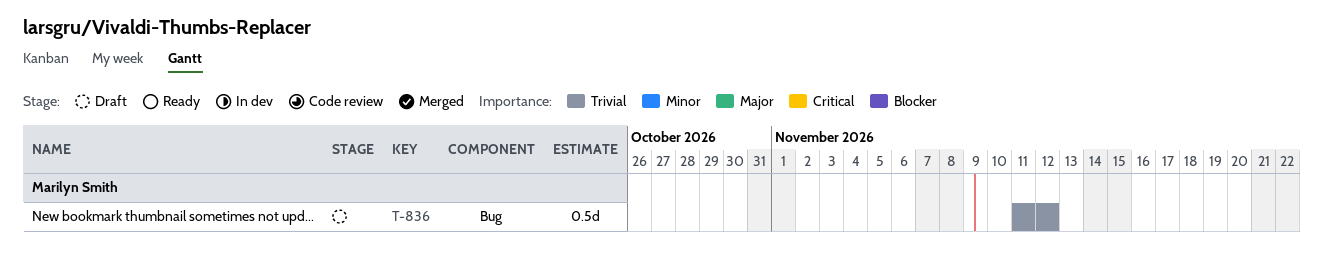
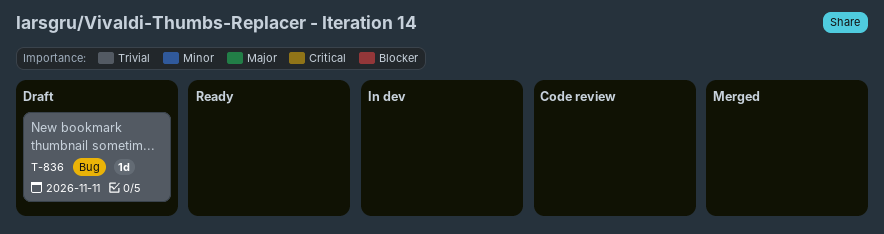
T-836, estimate: 0.5d -> 1d
T-836, due: Nov 12 -> Nov 11

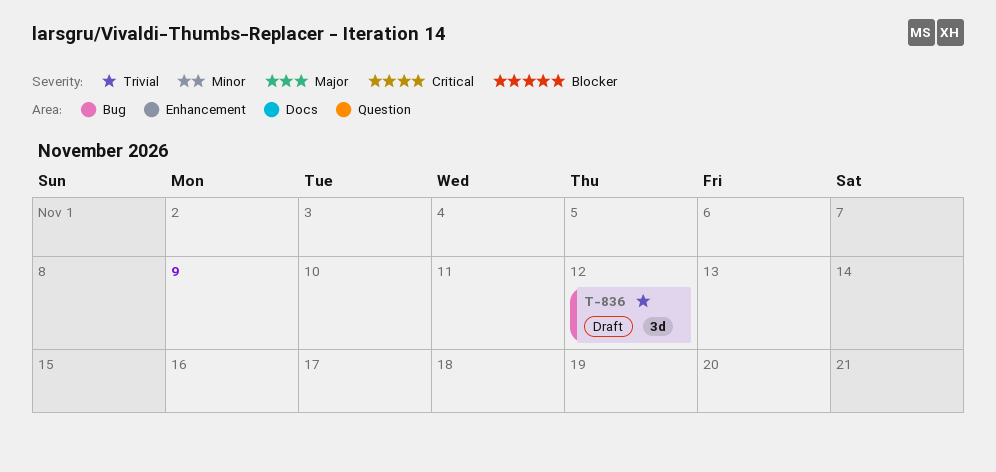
T-836, estimate: 1d -> 3d
T-836, due: Nov 11 -> Nov 12

